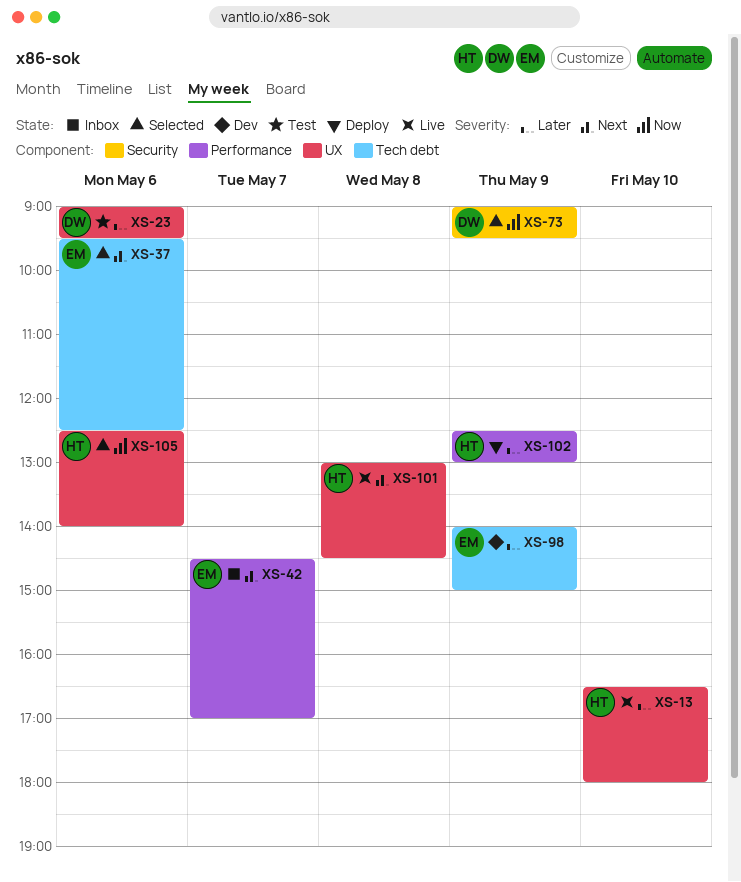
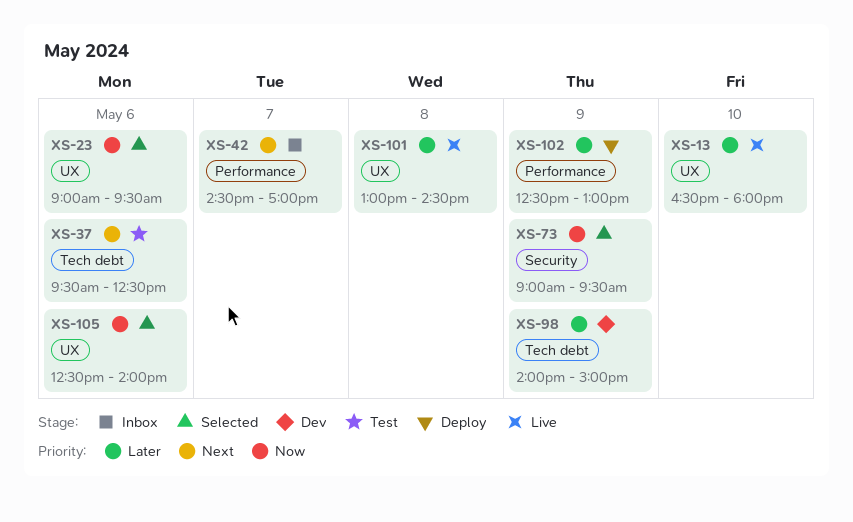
XS-23, status: Test -> Selected
XS-23, priority: Later -> Now
XS-37, status: Selected -> Test
XS-101, priority: Next -> Later

